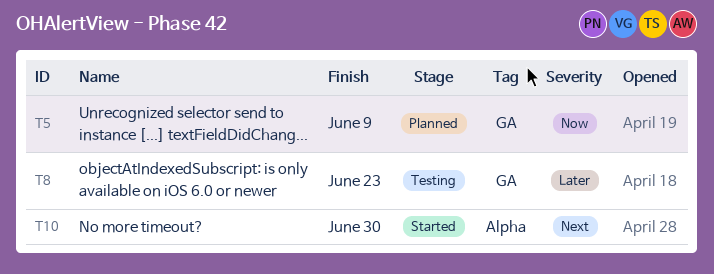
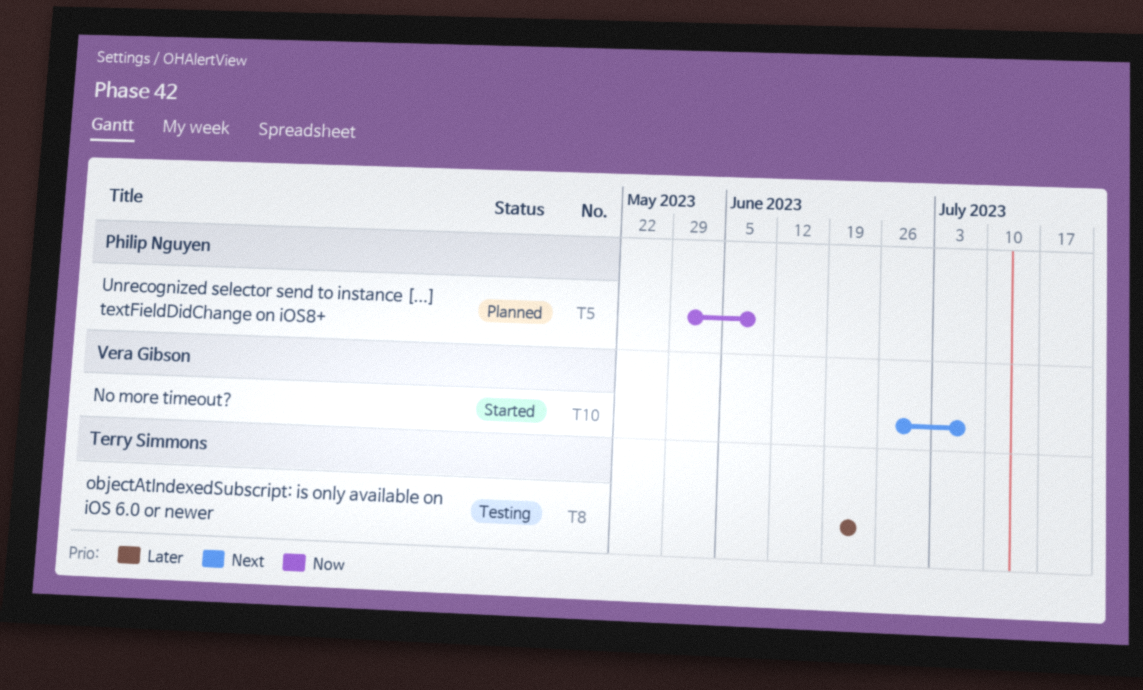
T10, due: Jun 30 -> Jul 7

